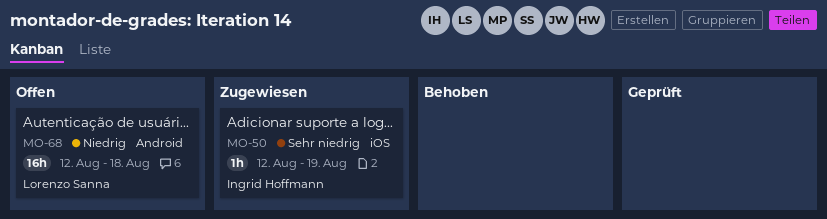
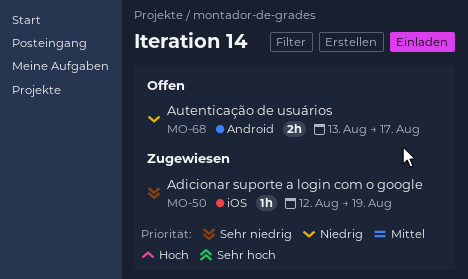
MO-68, estimate: 16h -> 2h
MO-68, start: Aug 12 -> Aug 13
MO-68, due: Aug 18 -> Aug 17

